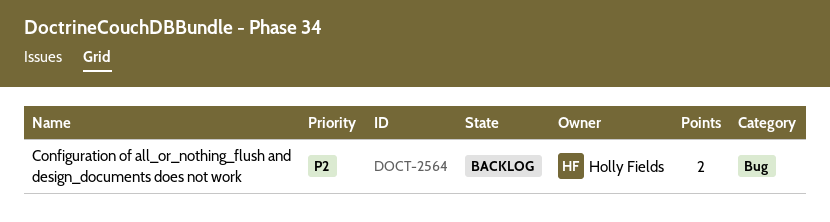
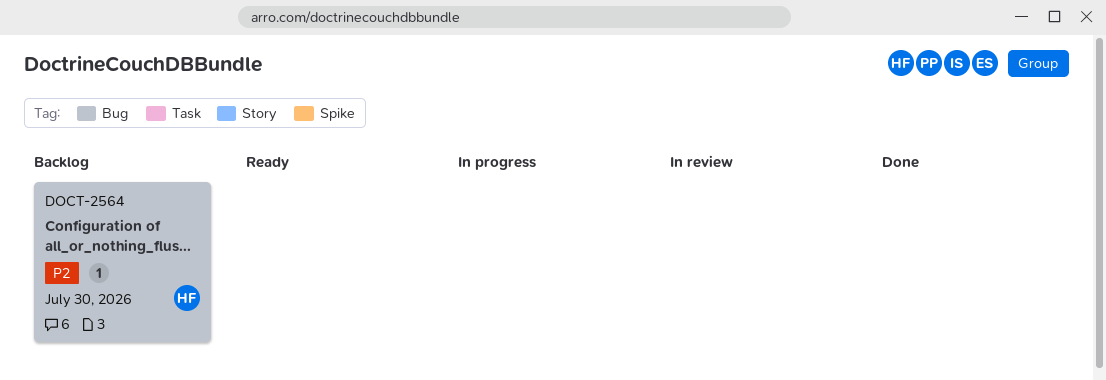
DOCT-2564, estimate: 2 -> 1

